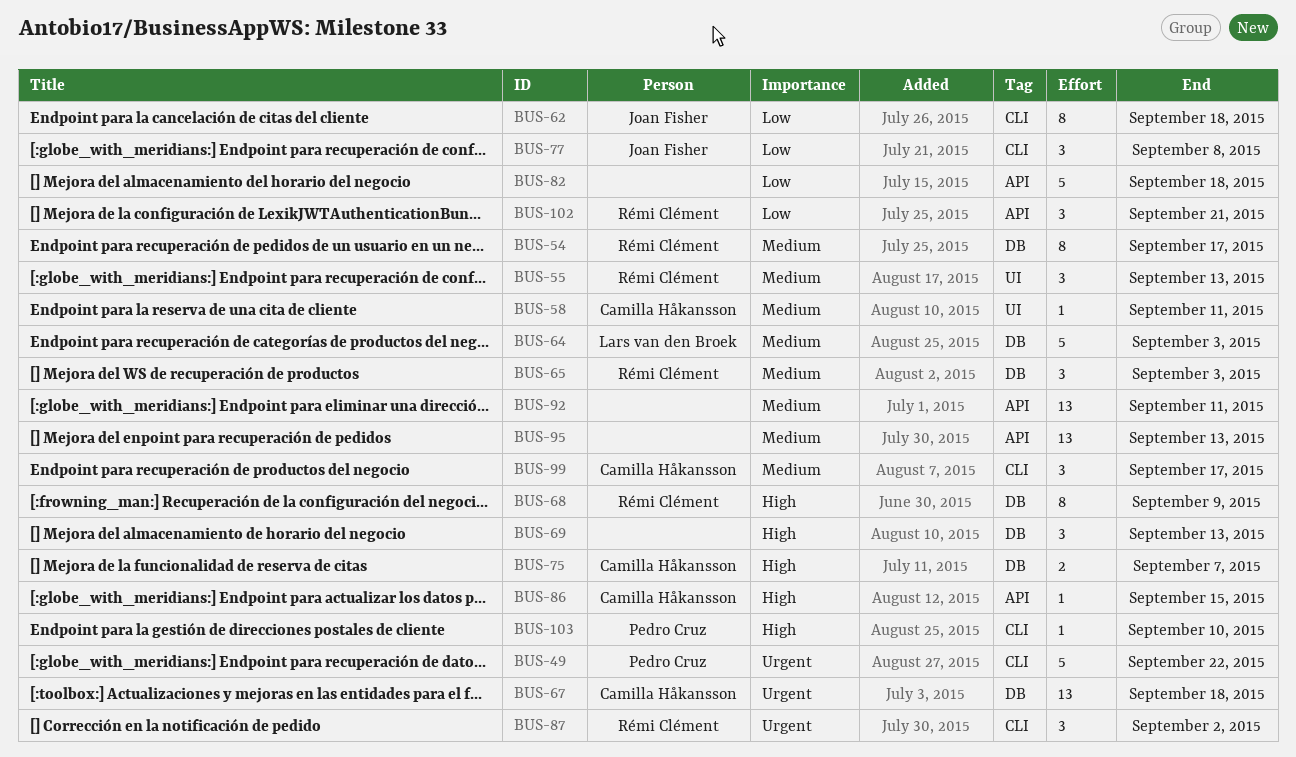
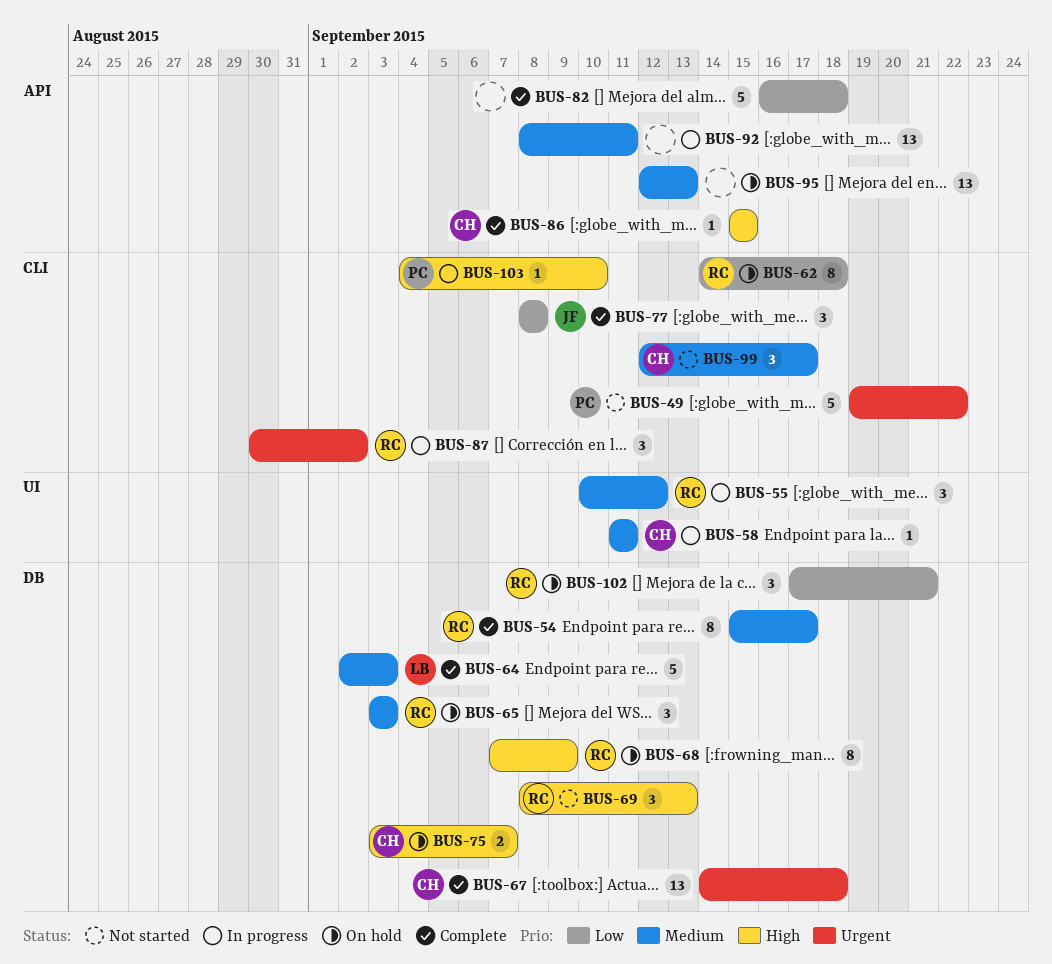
BUS-55, due: Sep 13 -> Sep 12
BUS-62, owner: Joan Fisher -> Rémi Clément
BUS-69, owner: none -> Rémi Clément
BUS-102, label: API -> DB

